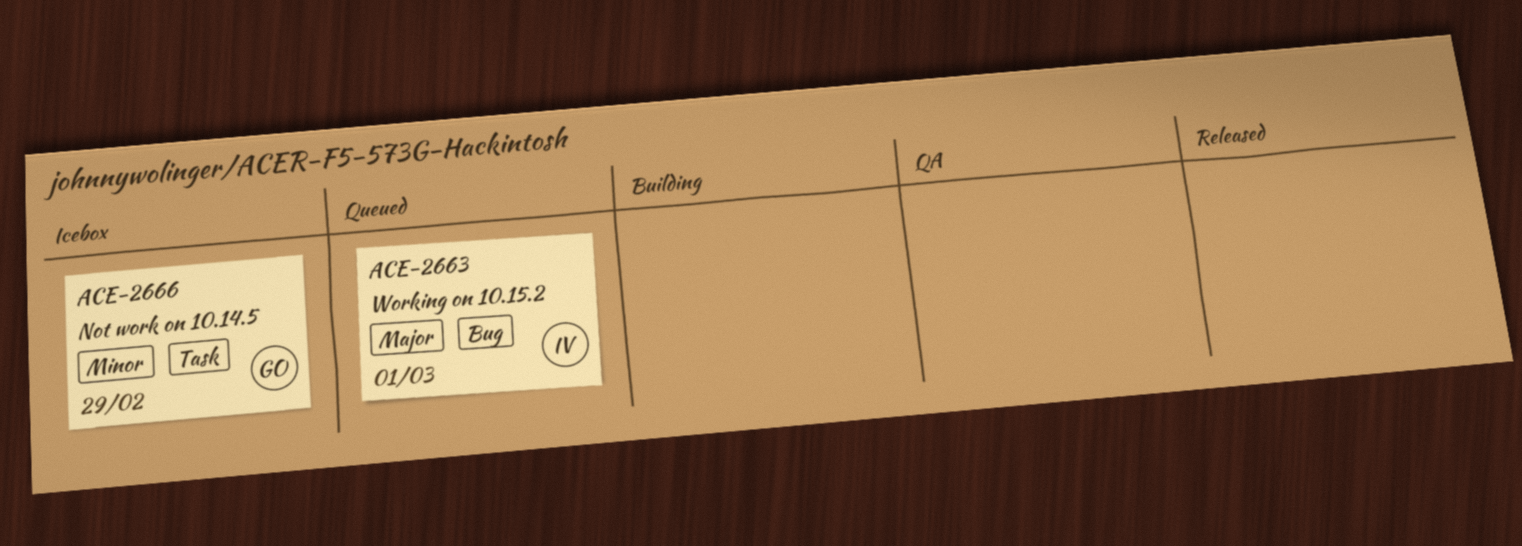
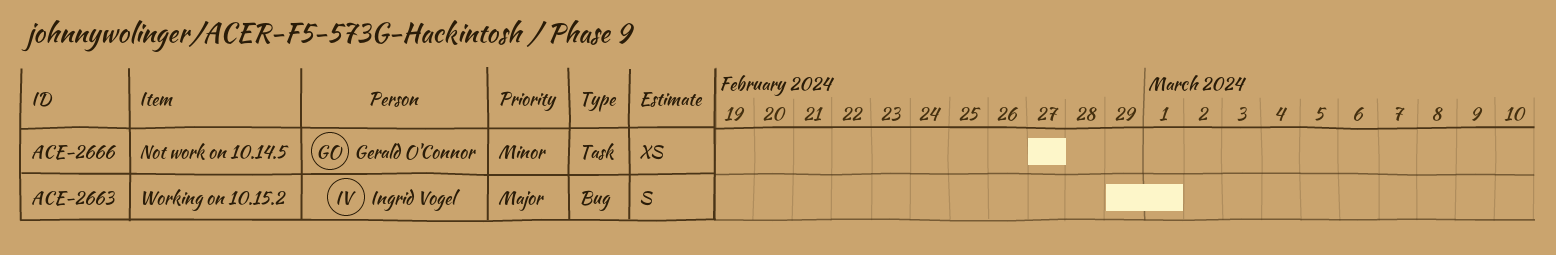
ACE-2666, due: Feb 29 -> Feb 27

